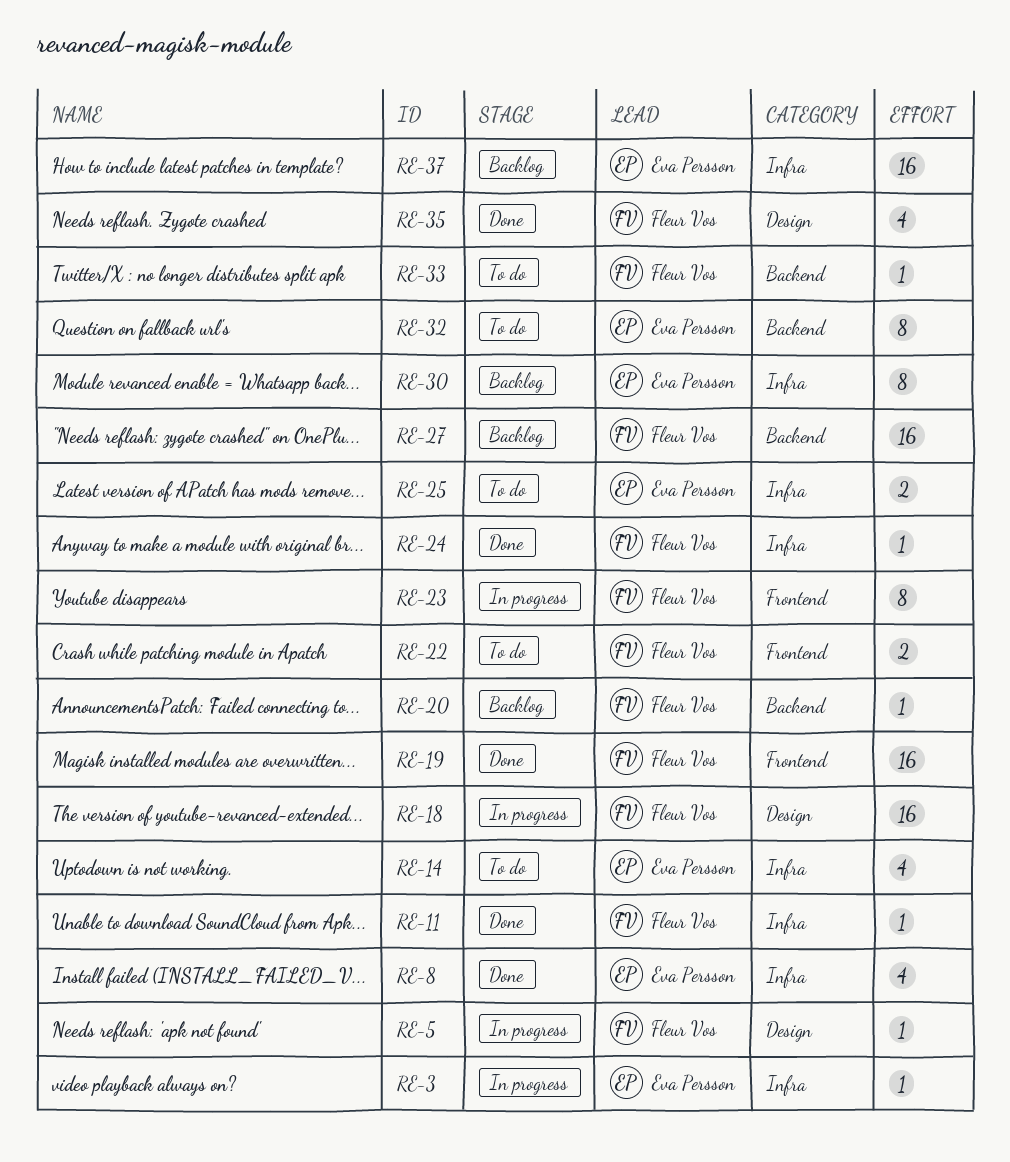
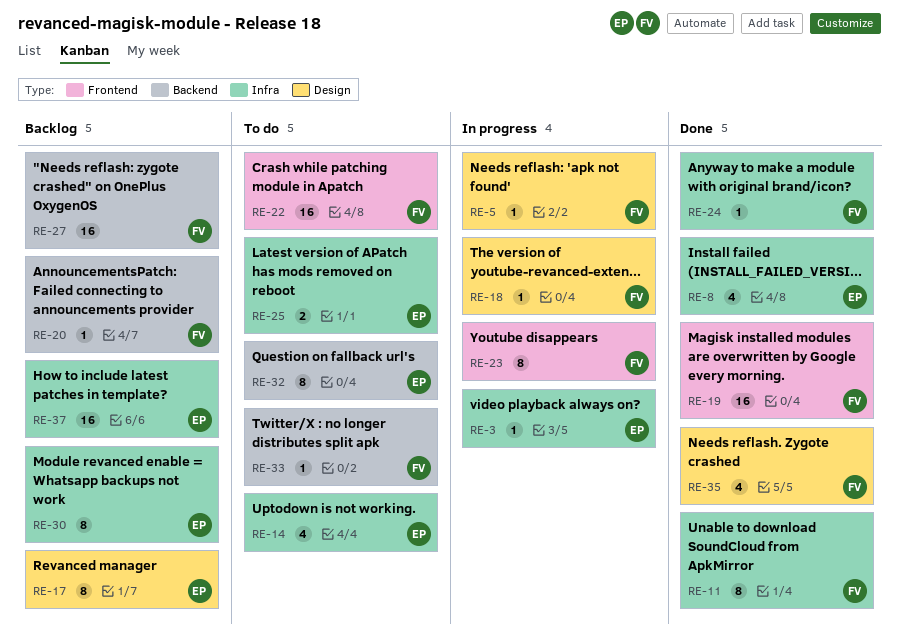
RE-11, estimate: 1 -> 8
RE-17: none -> present
RE-18, estimate: 16 -> 1
RE-22, estimate: 2 -> 16

